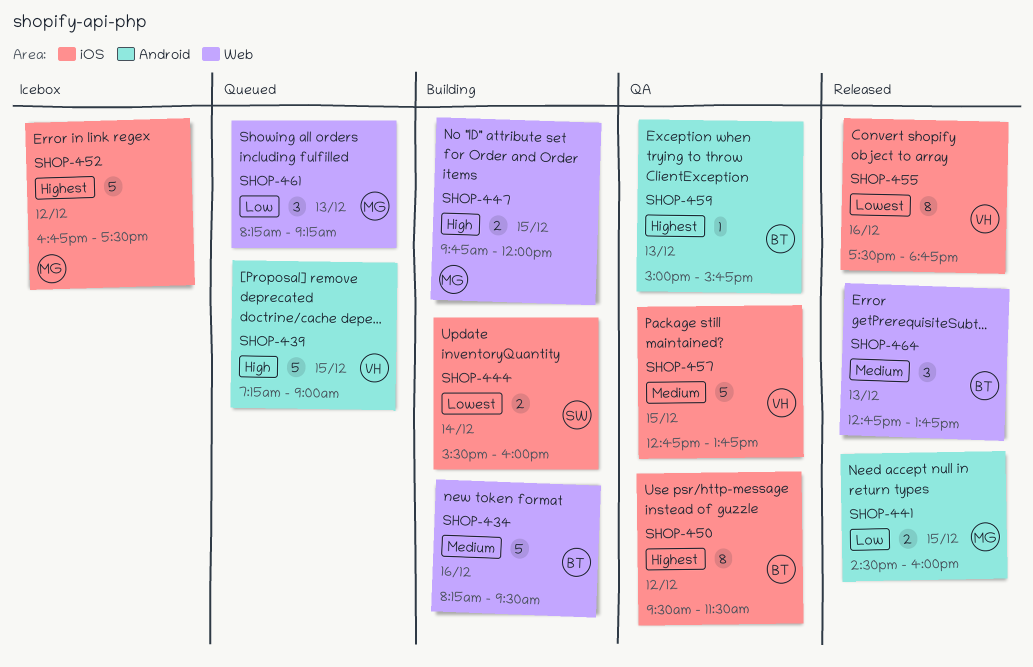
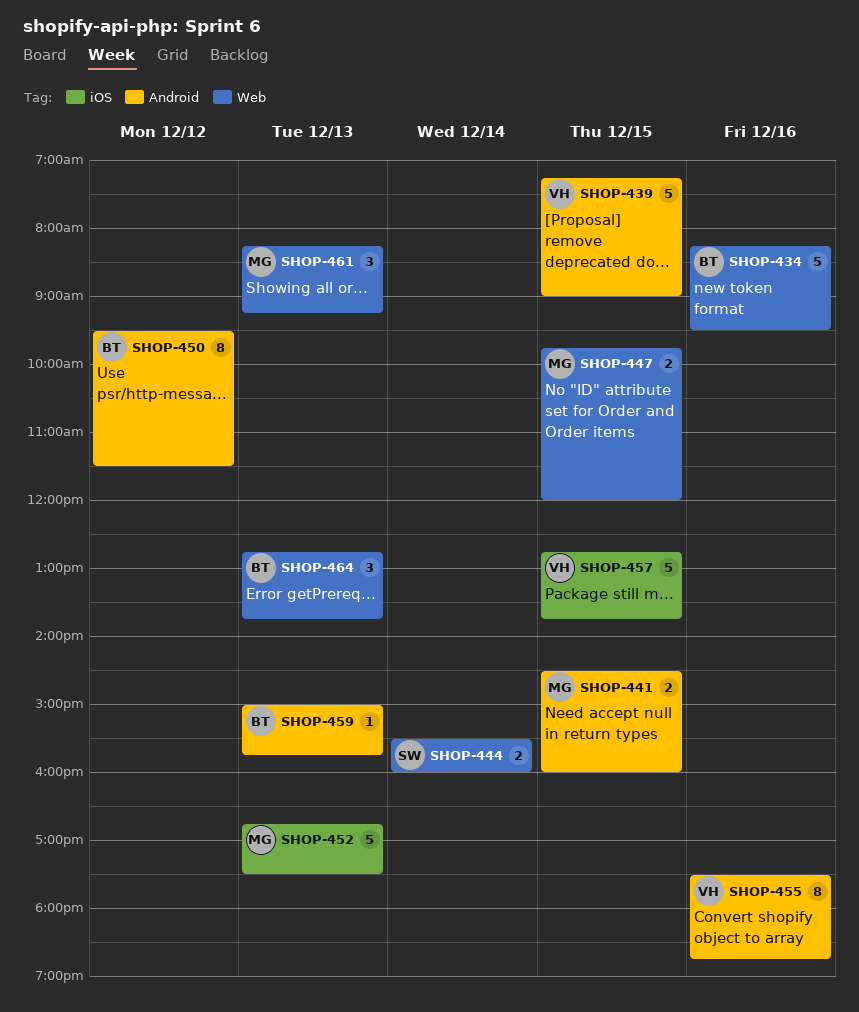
SHOP-444, label: iOS -> Web
SHOP-450, label: iOS -> Android
SHOP-452, day: Dec 12 -> Dec 13
SHOP-455, label: iOS -> Android

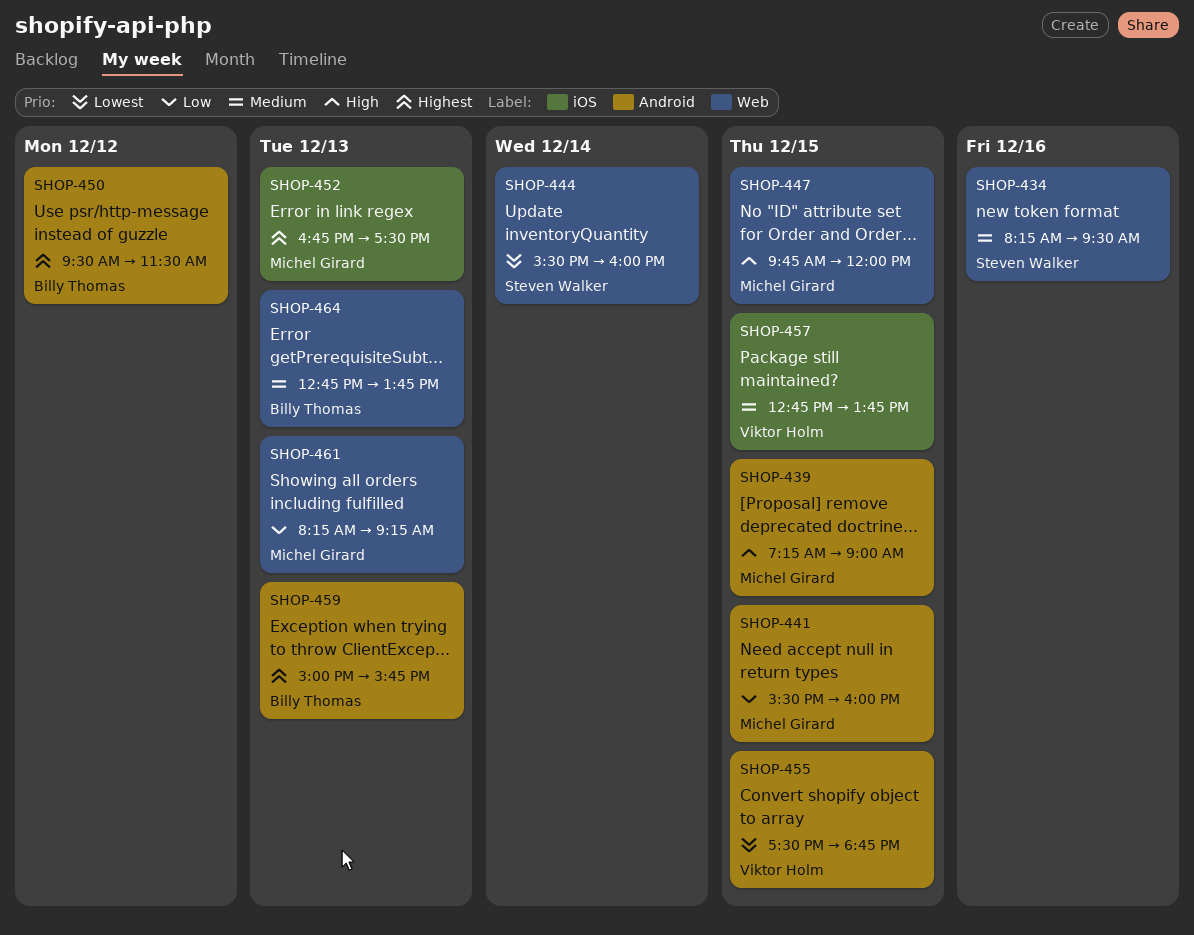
SHOP-434, owner: Billy Thomas -> Steven Walker
SHOP-439, owner: Viktor Holm -> Michel Girard
SHOP-441, begins: 14:30 -> 15:30
SHOP-455, day: Dec 16 -> Dec 15

